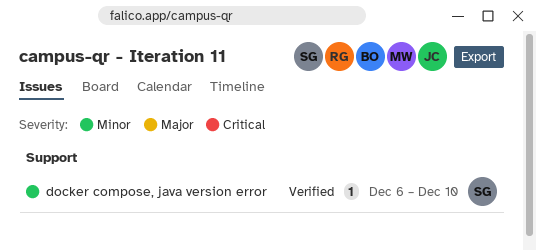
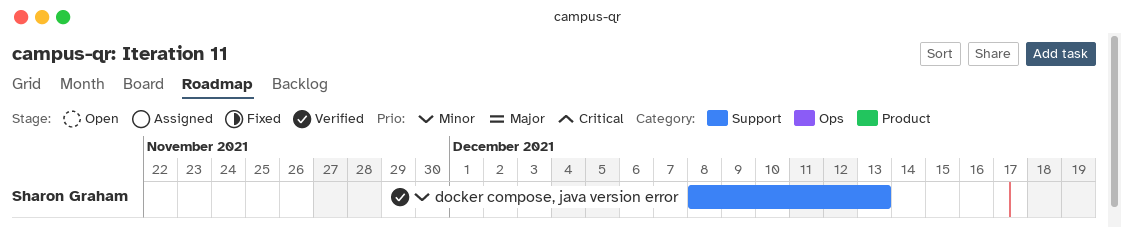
docker compose, java version error, start: Dec 6 -> Dec 8
docker compose, java version error, due: Dec 10 -> Dec 13

